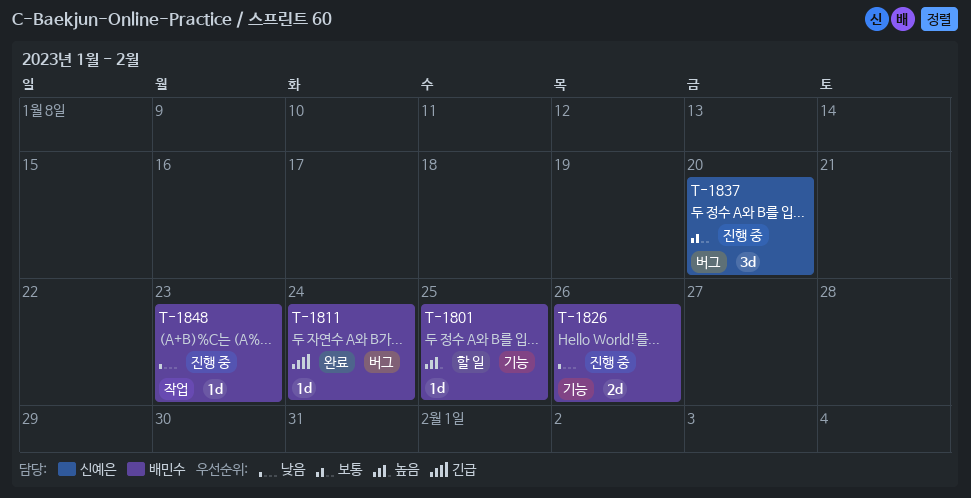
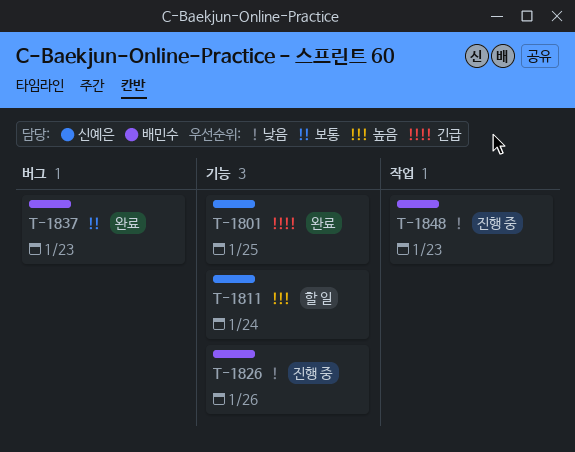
T-1801, status: 할 일 -> 완료
T-1801, owner: 배민수 -> 신예은
T-1801, priority: 높음 -> 긴급
T-1811, status: 완료 -> 할 일
T-1811, owner: 배민수 -> 신예은
T-1811, priority: 긴급 -> 높음
T-1811, label: 버그 -> 기능
T-1837, status: 진행 중 -> 완료
T-1837, owner: 신예은 -> 배민수
T-1837, due: Jan 20 -> Jan 23

